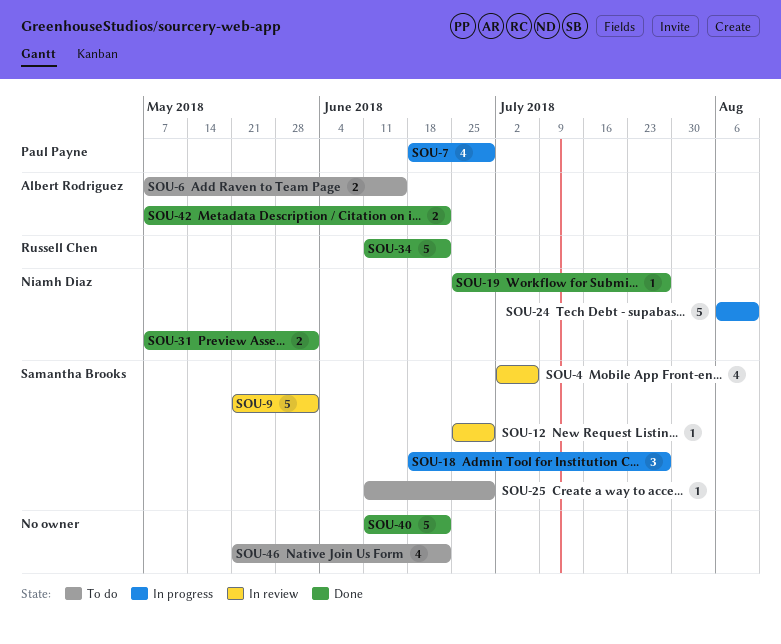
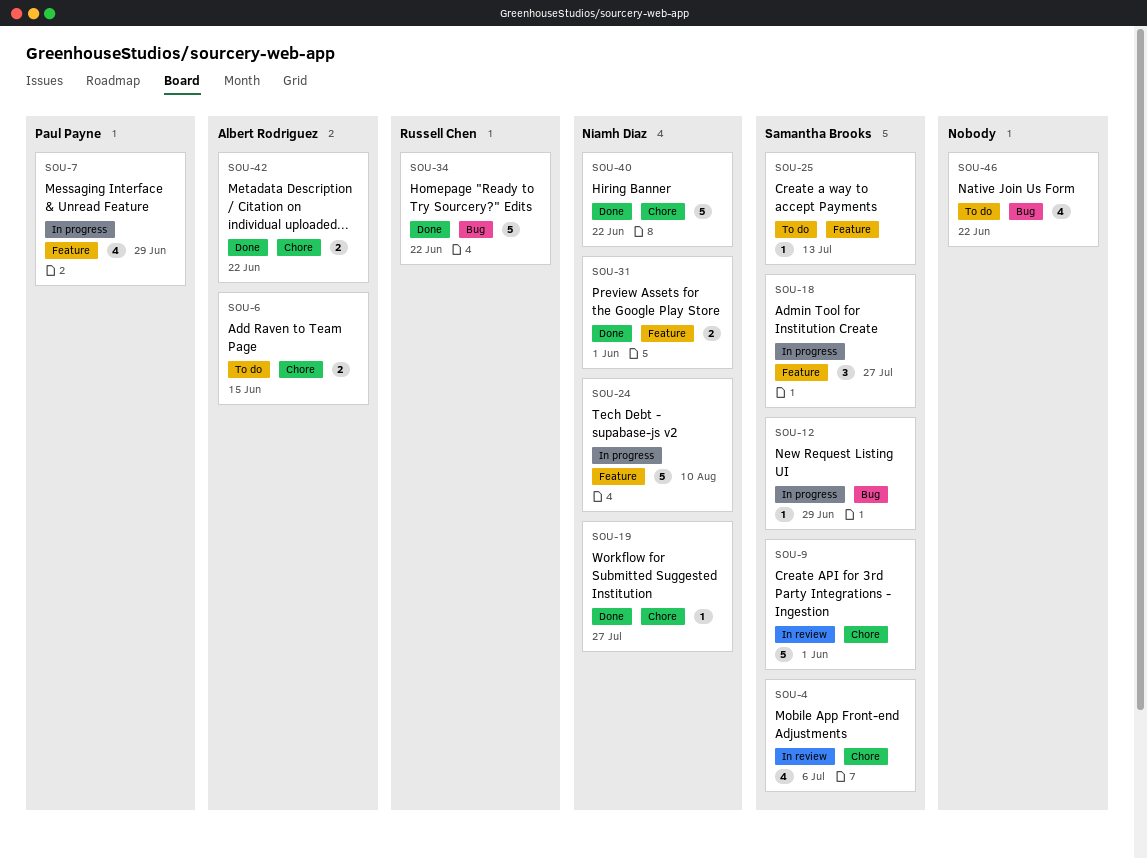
SOU-12, status: In review -> In progress
SOU-25, due: Jun 29 -> Jul 13
SOU-40, owner: none -> Niamh Diaz

